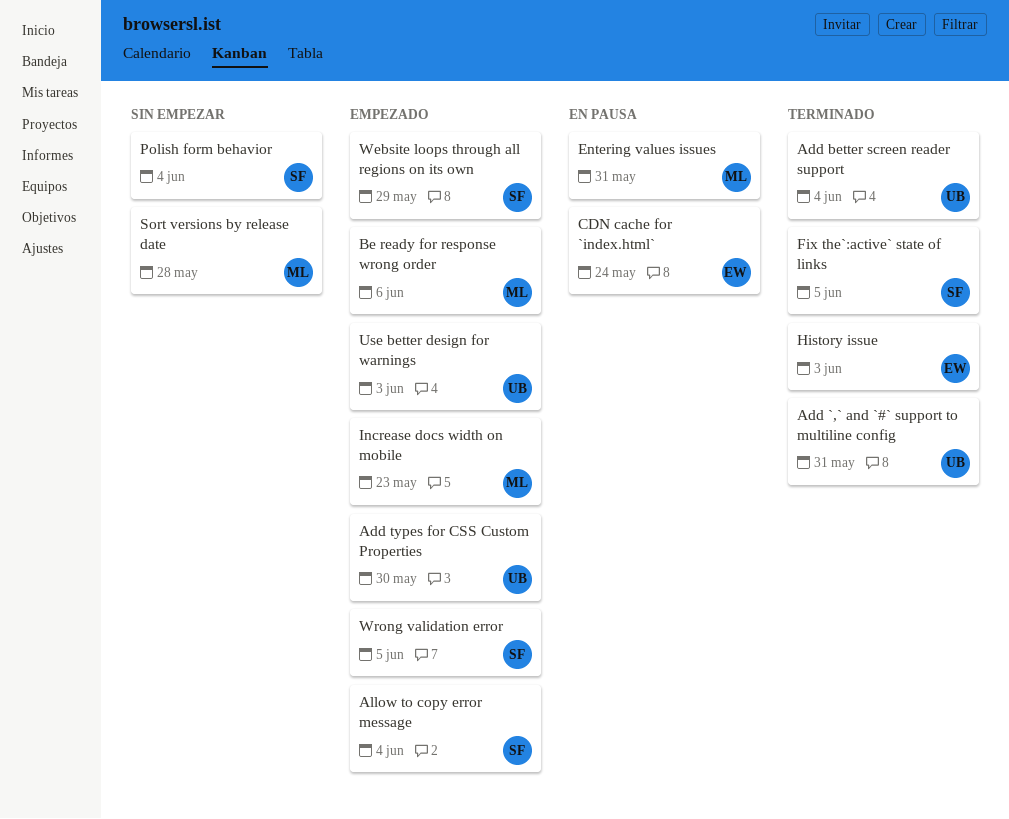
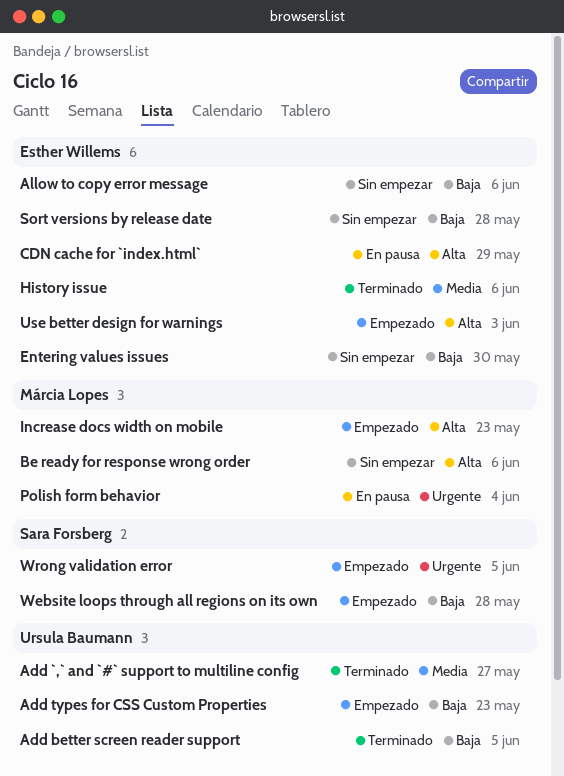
Add `,` and `#` support to multiline config, due: May 31 -> May 27
Add better screen reader support, due: Jun 4 -> Jun 5
Add types for CSS Custom Properties, due: May 30 -> May 23
Allow to copy error message, status: Empezado -> Sin empezar
Allow to copy error message, owner: Sara Forsberg -> Esther Willems
Allow to copy error message, due: Jun 4 -> Jun 6
Be ready for response wrong order, status: Empezado -> Sin empezar
CDN cache for `index.html`, due: May 24 -> May 29
Entering values issues, status: En pausa -> Sin empezar
Entering values issues, owner: Márcia Lopes -> Esther Willems
Entering values issues, due: May 31 -> May 30
Fix the`:active` state of links: present -> none
History issue, due: Jun 3 -> Jun 6
Polish form behavior, status: Sin empezar -> En pausa
Polish form behavior, owner: Sara Forsberg -> Márcia Lopes
Sort versions by release date, owner: Márcia Lopes -> Esther Willems
Use better design for warnings, owner: Ursula Baumann -> Esther Willems
Website loops through all regions on its own, due: May 29 -> May 28

